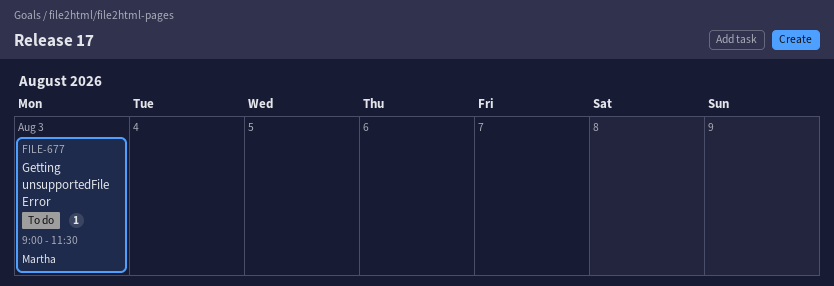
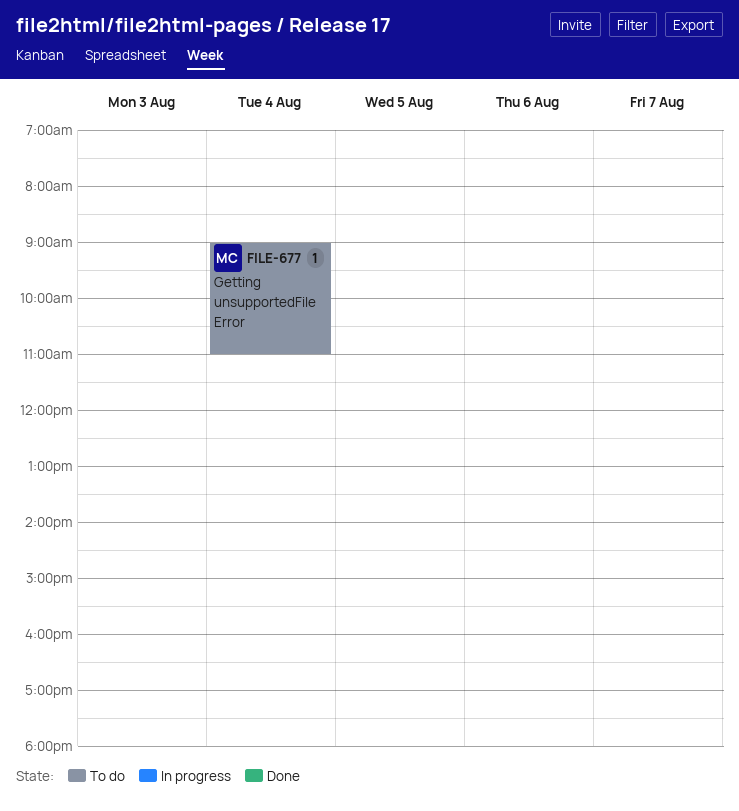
FILE-677, day: Aug 3 -> Aug 4
FILE-677, ends: 11:30 -> 11:00

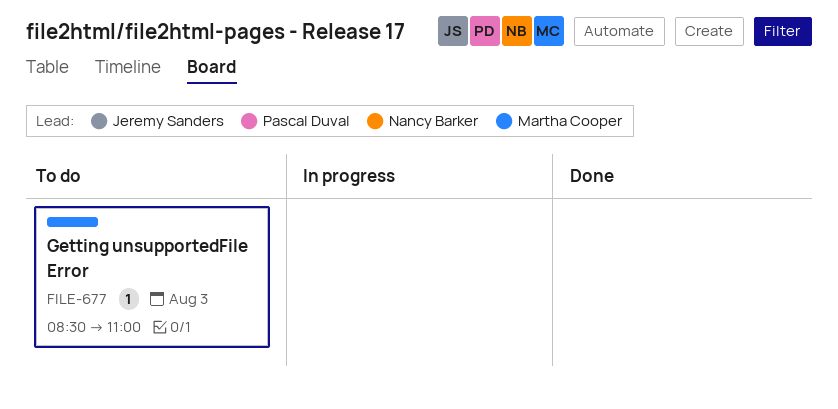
FILE-677, day: Aug 4 -> Aug 3
FILE-677, begins: 09:00 -> 08:30

